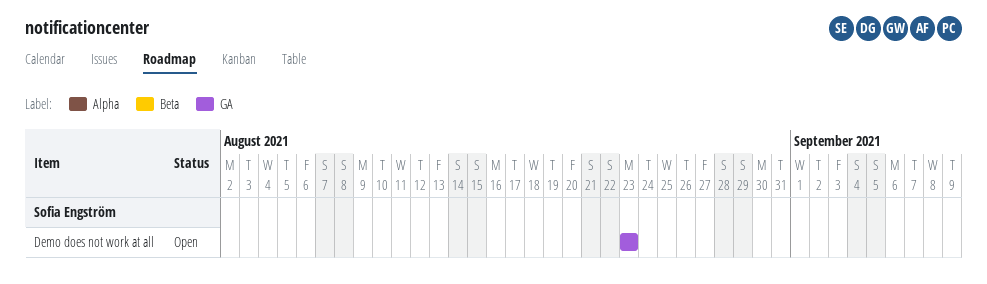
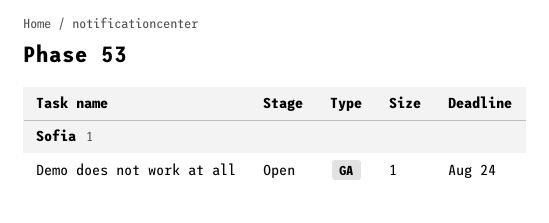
Demo does not work at all, due: Aug 23 -> Aug 24

